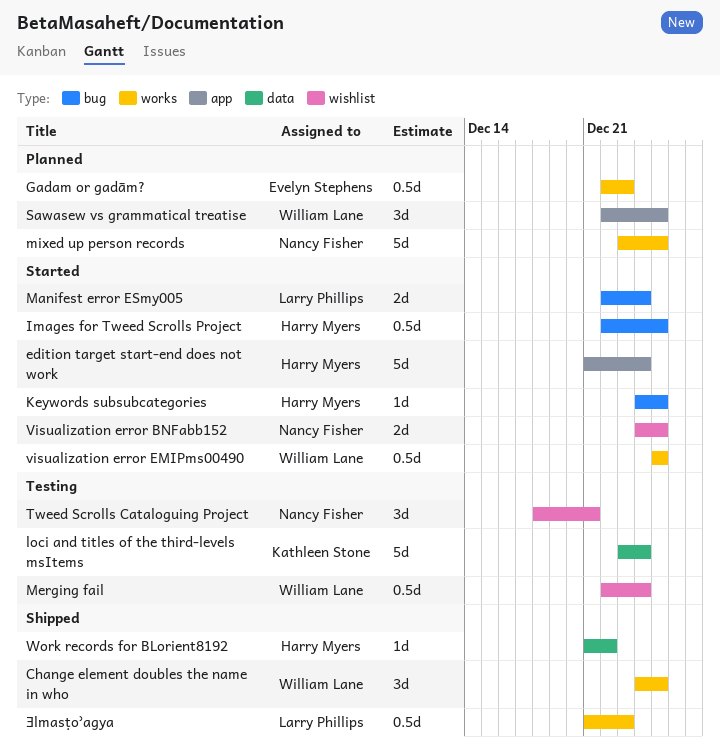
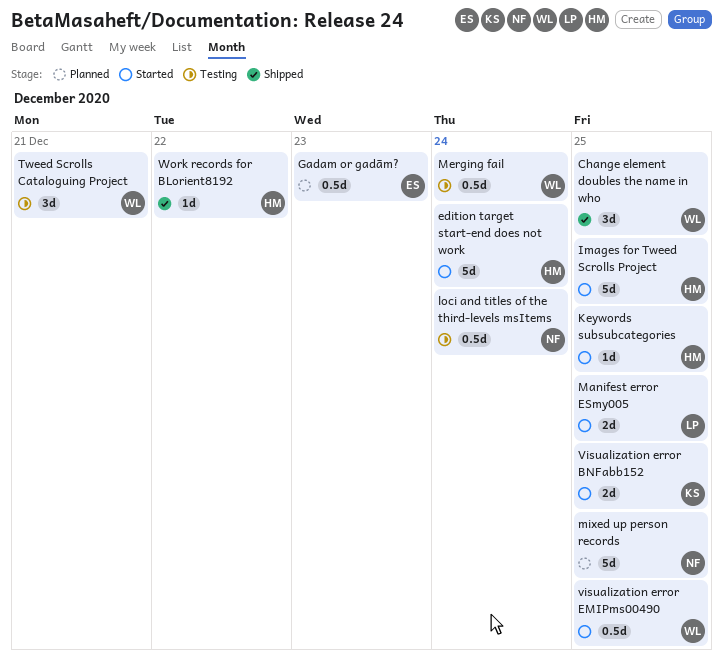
Images for Tweed Scrolls Project, estimate: 0.5d -> 5d
loci and titles of the third-levels msItems, owner: Kathleen Stone -> Nancy Fisher
loci and titles of the third-levels msItems, estimate: 5d -> 0.5d
Manifest error ESmy005, due: Dec 24 -> Dec 25
Sawasew vs grammatical treatise: present -> none
Tweed Scrolls Cataloguing Project, owner: Nancy Fisher -> William Lane
Visualization error BNFabb152, owner: Nancy Fisher -> Kathleen Stone
Ǝlmasṭoʾagya: present -> none

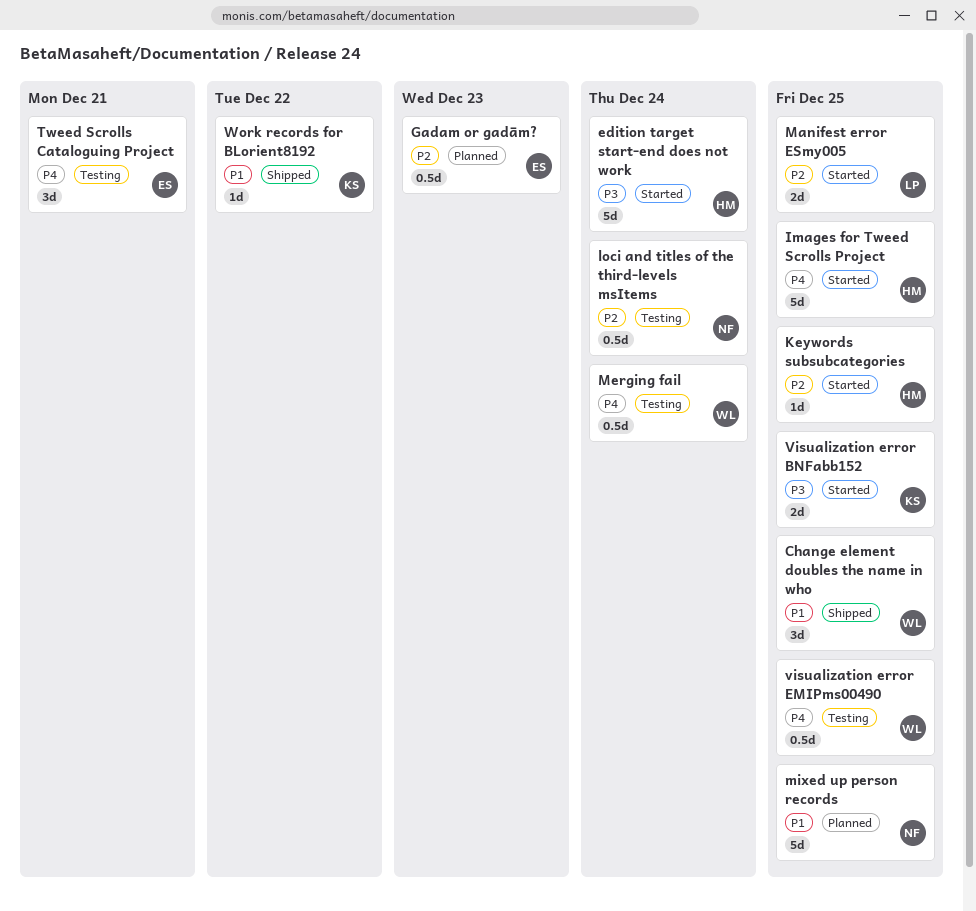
Tweed Scrolls Cataloguing Project, owner: WL -> ES
visualization error EMIPms00490, status: Started -> Testing
Work records for BLorient8192, owner: HM -> KS

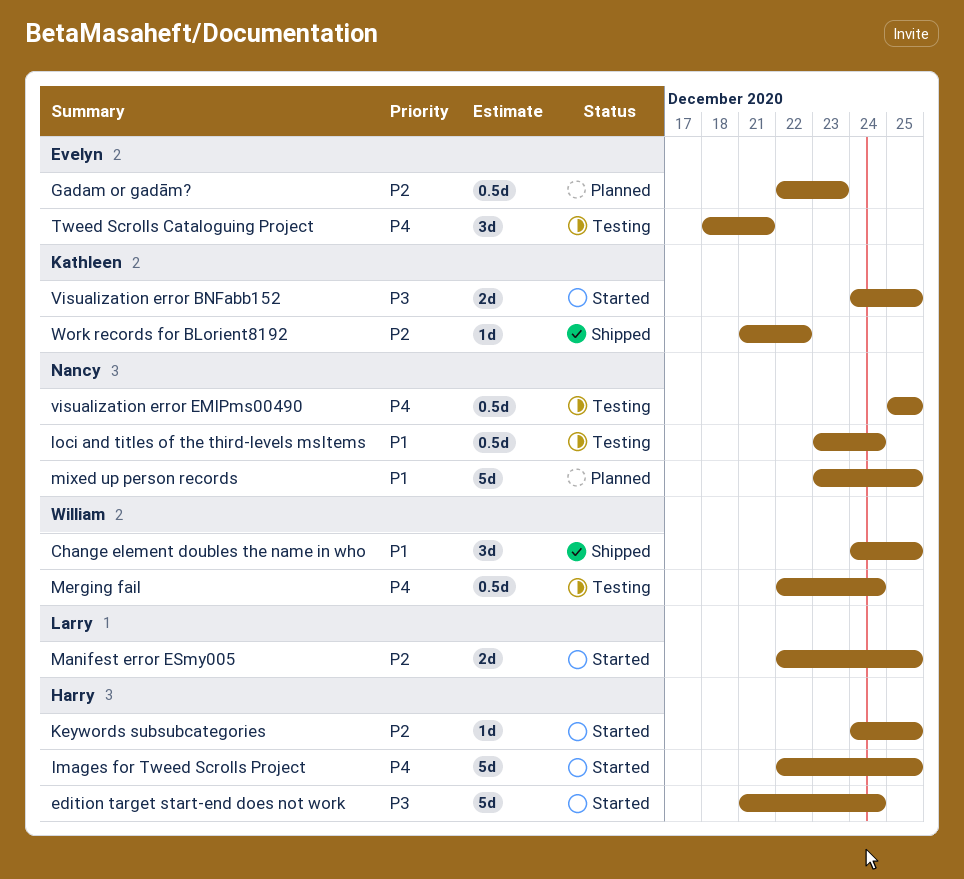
loci and titles of the third-levels msItems, priority: P2 -> P1
visualization error EMIPms00490, owner: William -> Nancy
Work records for BLorient8192, priority: P1 -> P2

